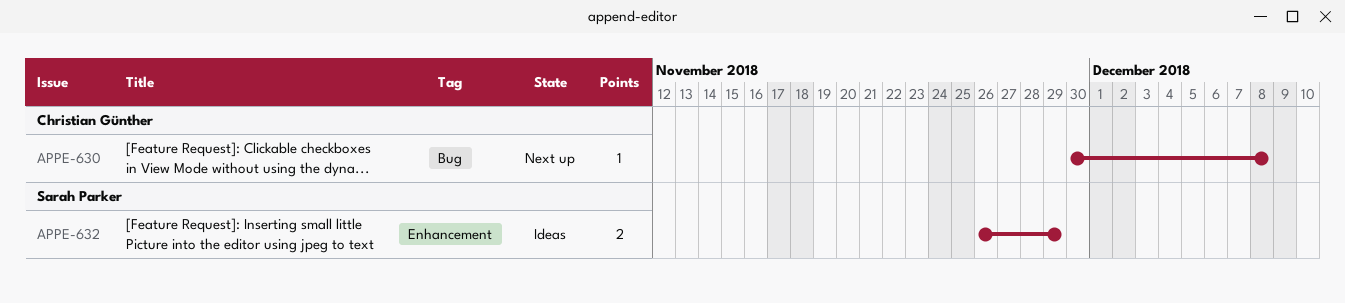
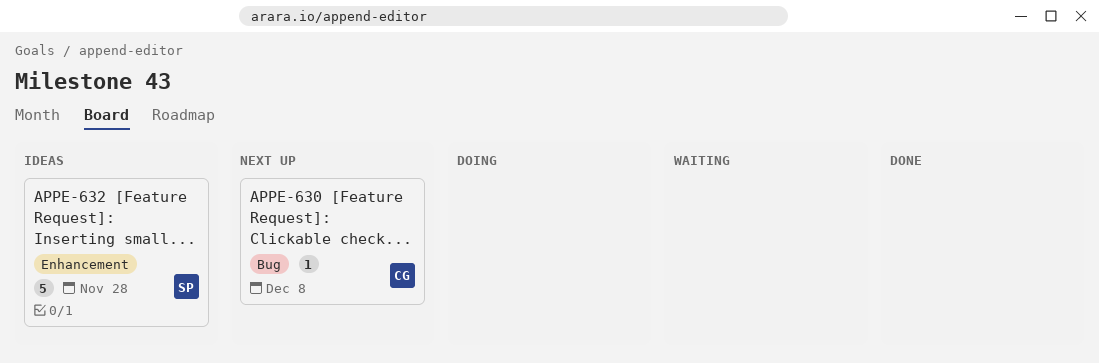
APPE-632, estimate: 2 -> 5
APPE-632, due: Nov 29 -> Nov 28

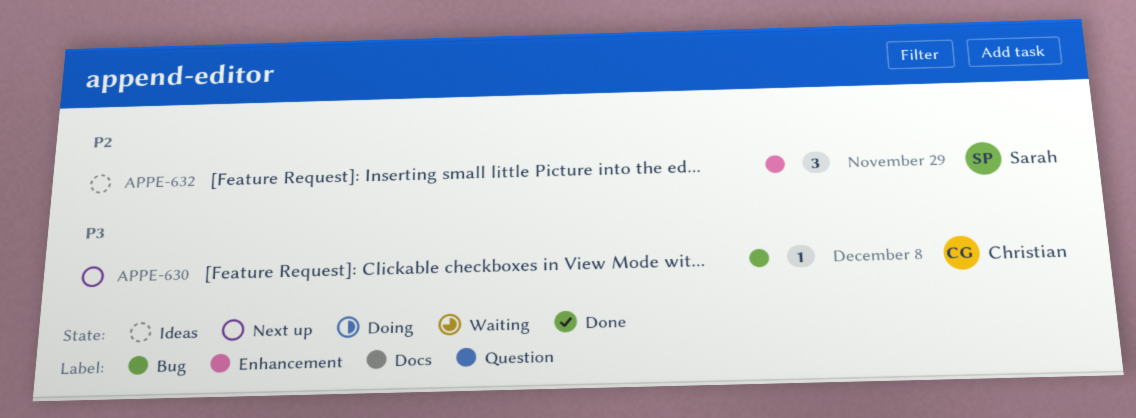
APPE-632, estimate: 5 -> 3
APPE-632, due: Nov 28 -> Nov 29

